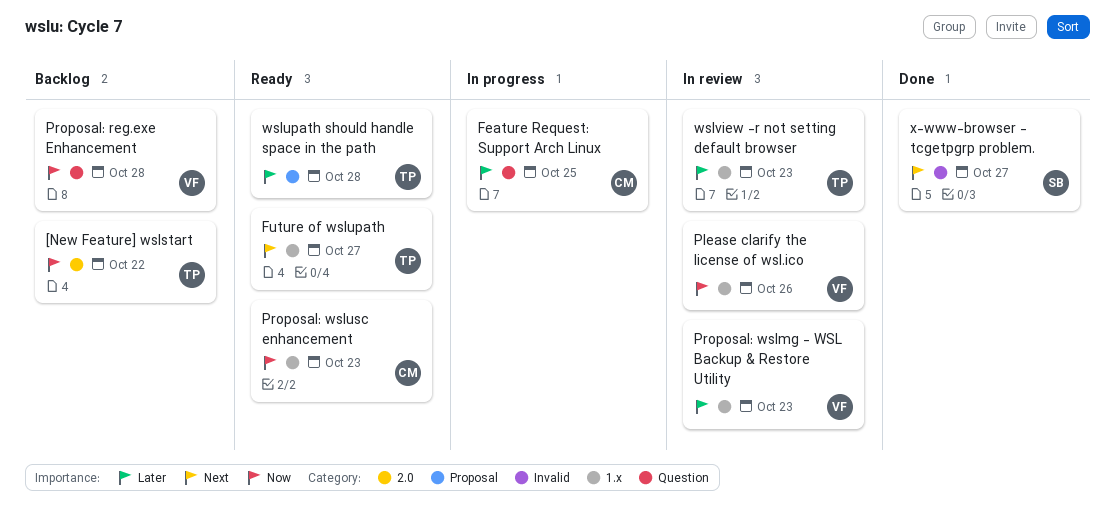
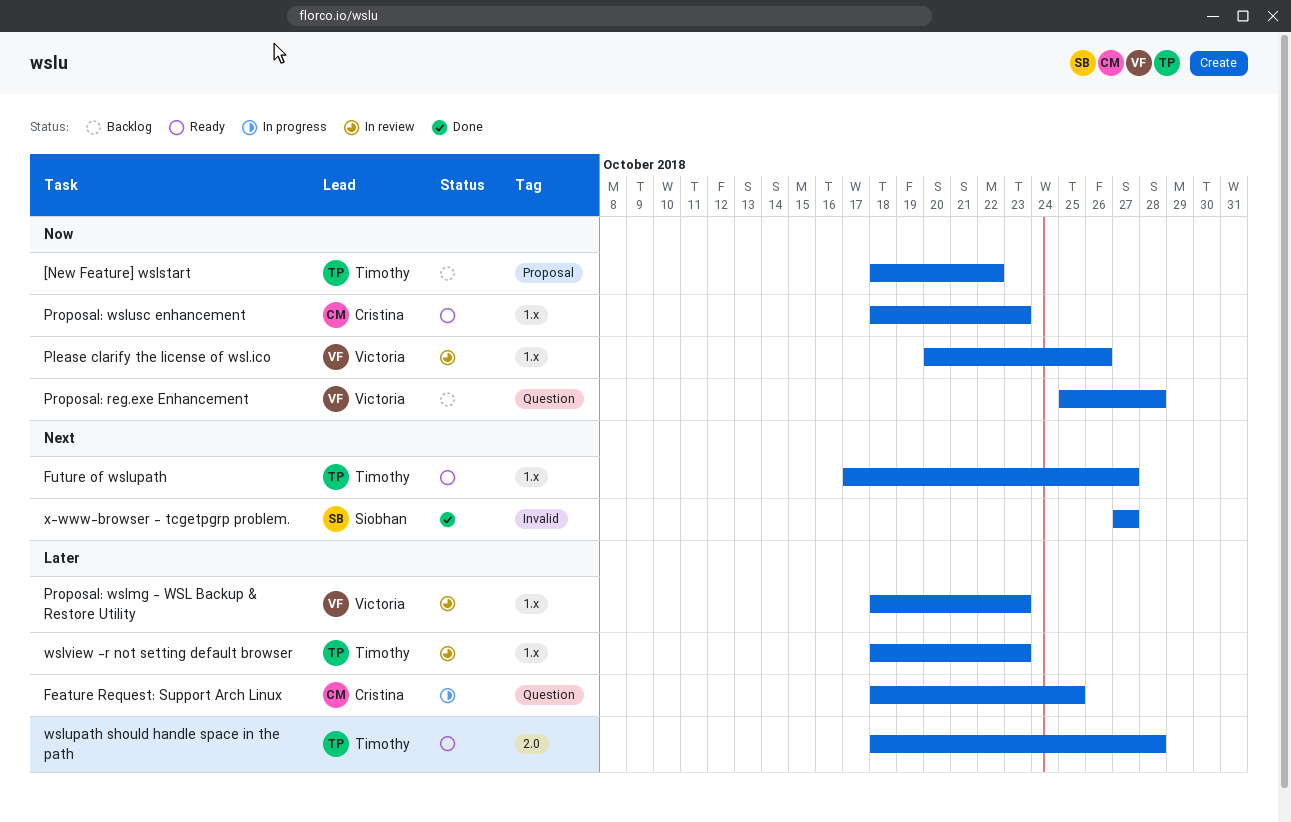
[New Feature] wslstart, label: 2.0 -> Proposal
wslupath should handle space in the path, label: Proposal -> 2.0

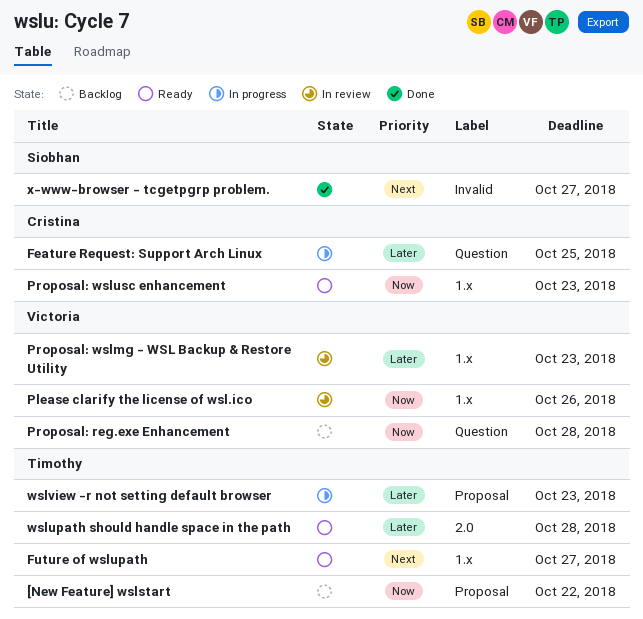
wslview -r not setting default browser, status: In review -> In progress
wslview -r not setting default browser, label: 1.x -> Proposal

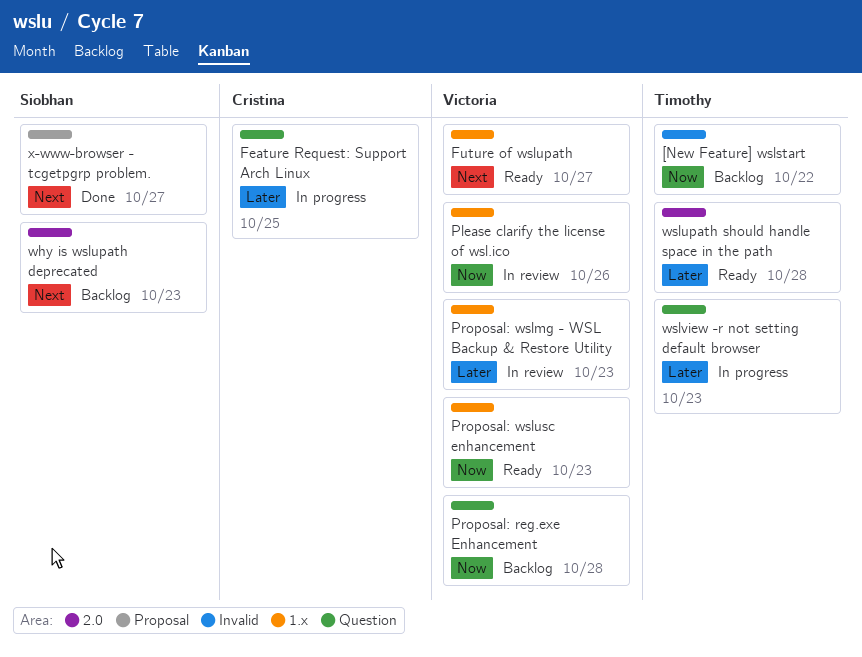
[New Feature] wslstart, label: Proposal -> Invalid
Future of wslupath, owner: Timothy -> Victoria
Proposal: wslusc enhancement, owner: Cristina -> Victoria
why is wslupath deprecated: none -> present
wslview -r not setting default browser, label: Proposal -> Question
x-www-browser - tcgetpgrp problem., label: Invalid -> Proposal

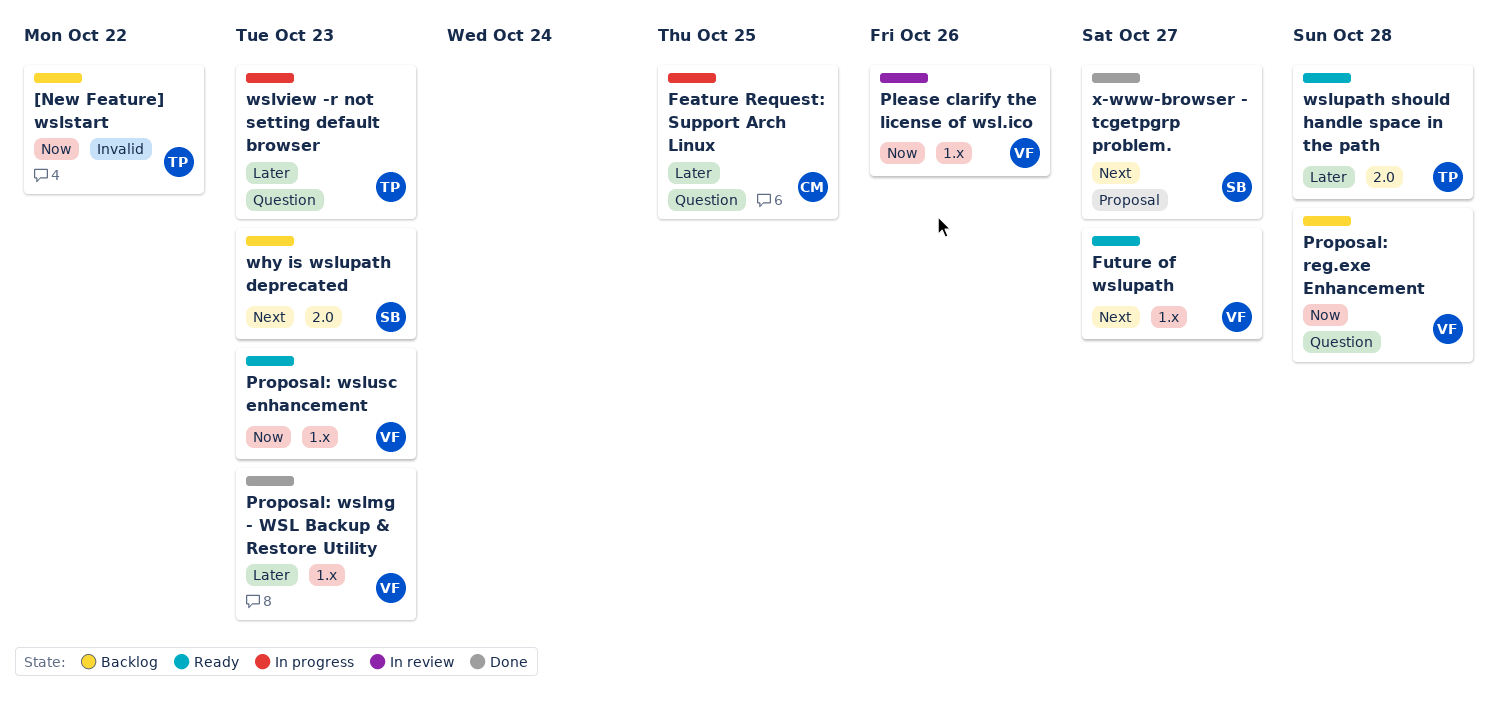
Proposal: wslmg - WSL Backup & Restore Utility, status: In review -> Done

